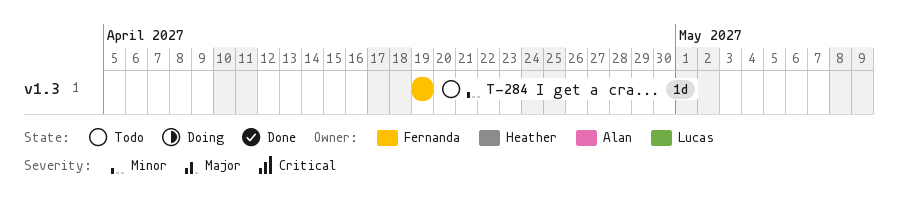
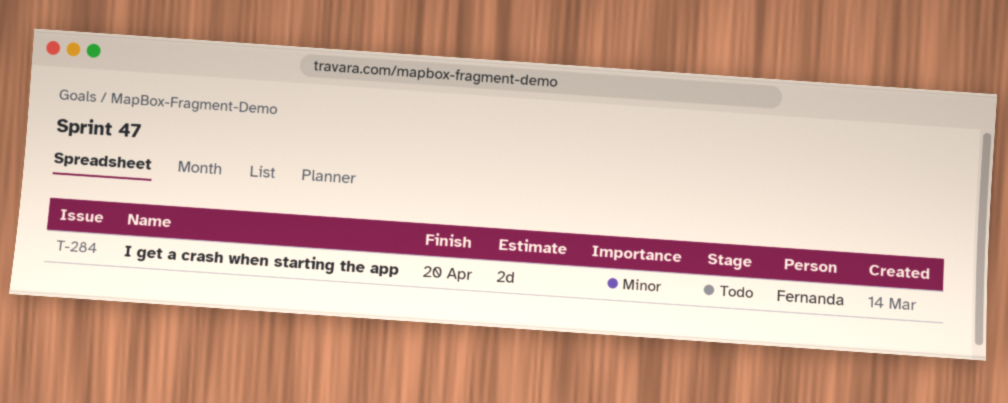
T-284, estimate: 1d -> 2d
T-284, due: Apr 19 -> Apr 20

